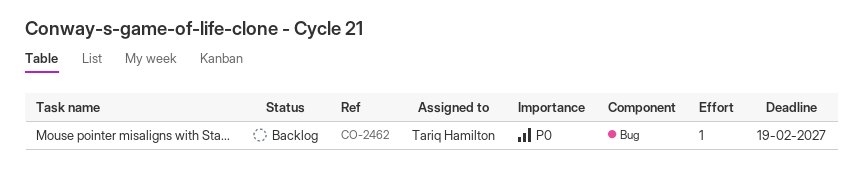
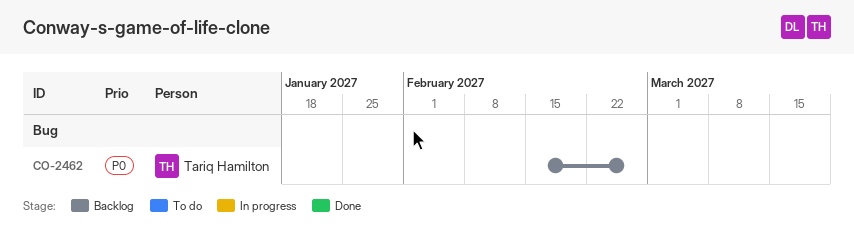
CO-2462, due: Feb 19 -> Feb 26

